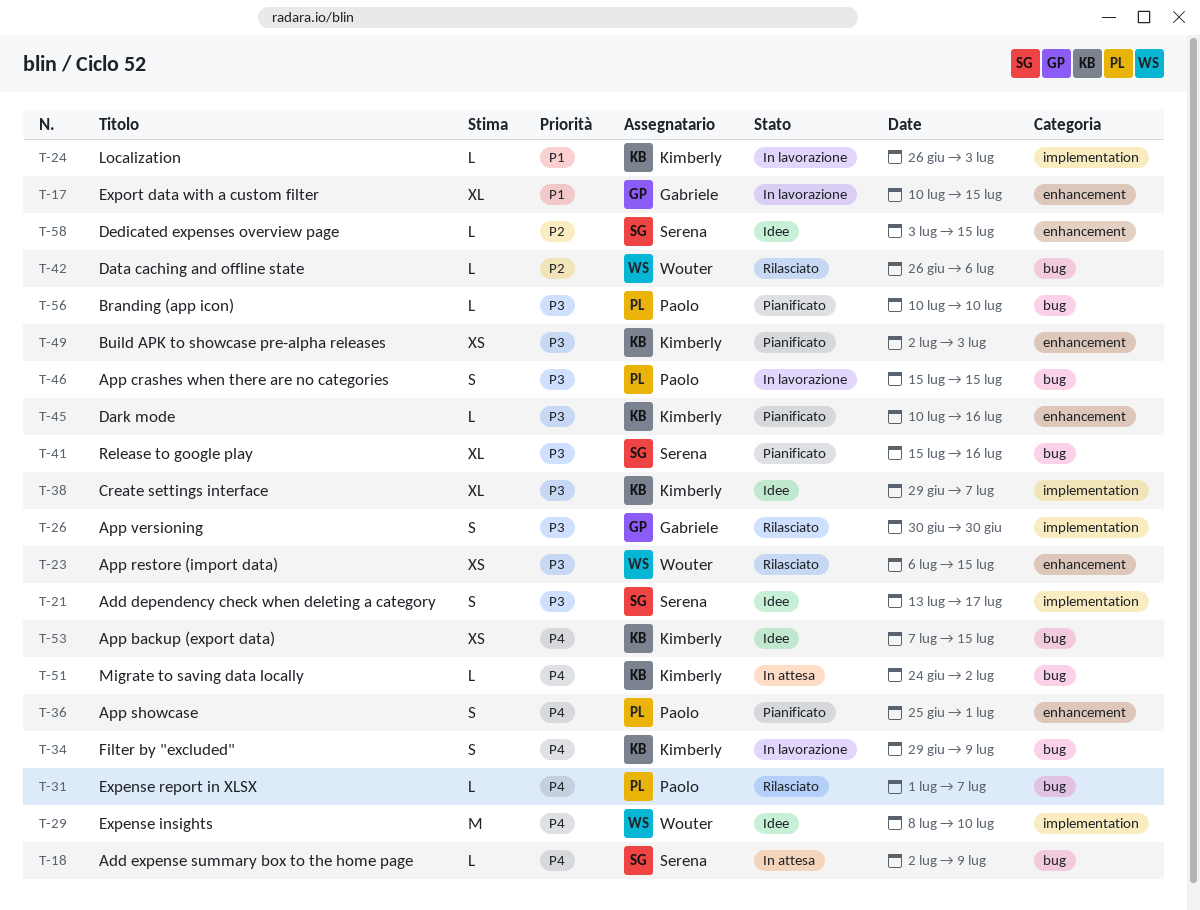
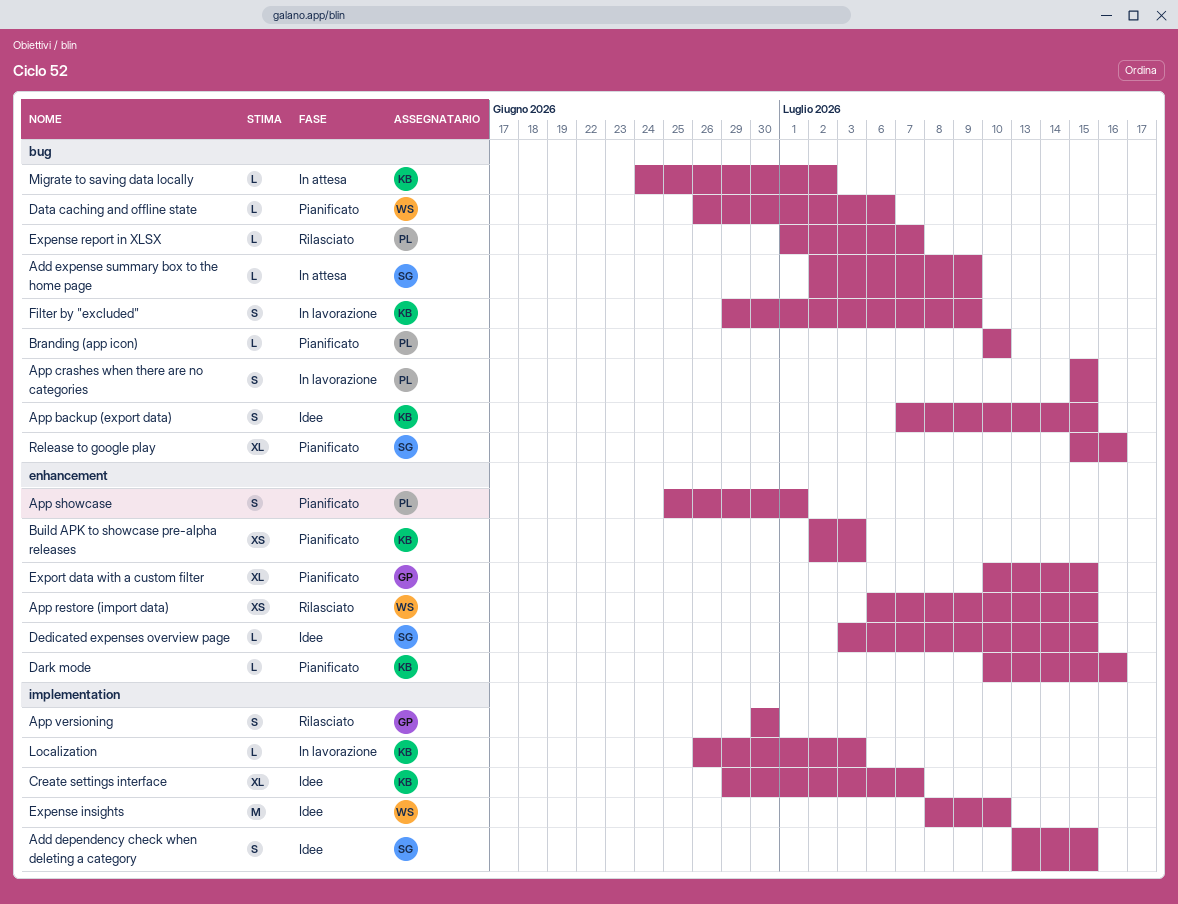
Add dependency check when deleting a category, due: Jul 17 -> Jul 15
App backup (export data), estimate: XS -> S
Data caching and offline state, status: Rilasciato -> Pianificato
Export data with a custom filter, status: In lavorazione -> Pianificato

